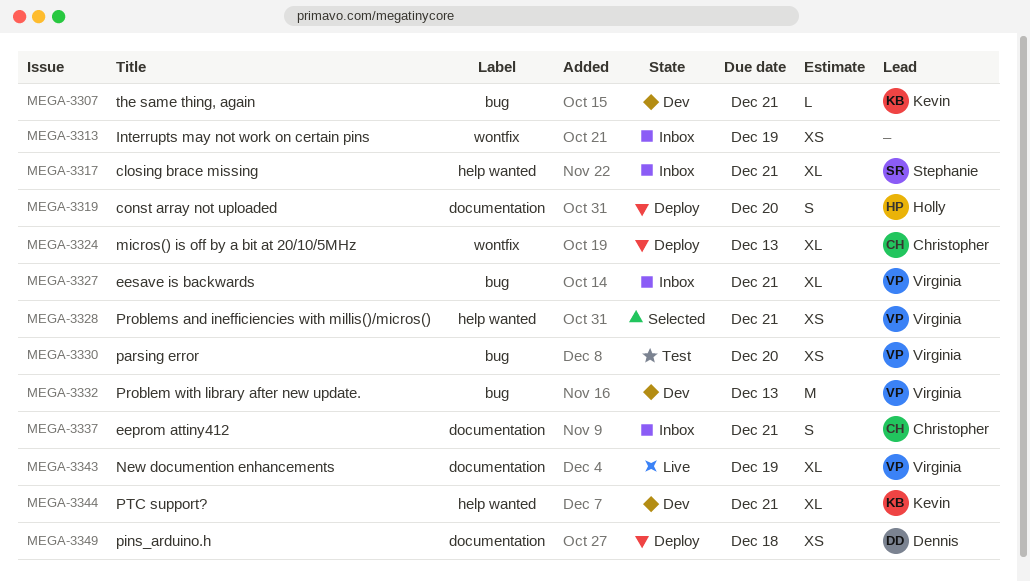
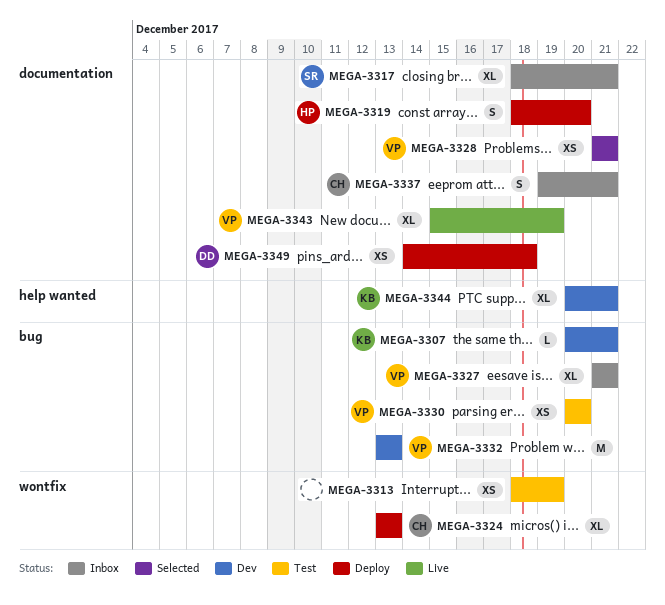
MEGA-3313, status: Inbox -> Test
MEGA-3317, label: help wanted -> documentation
MEGA-3328, label: help wanted -> documentation

